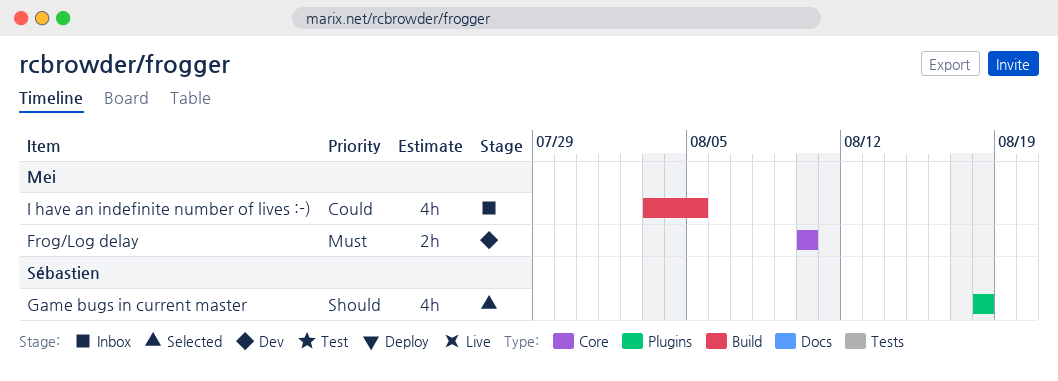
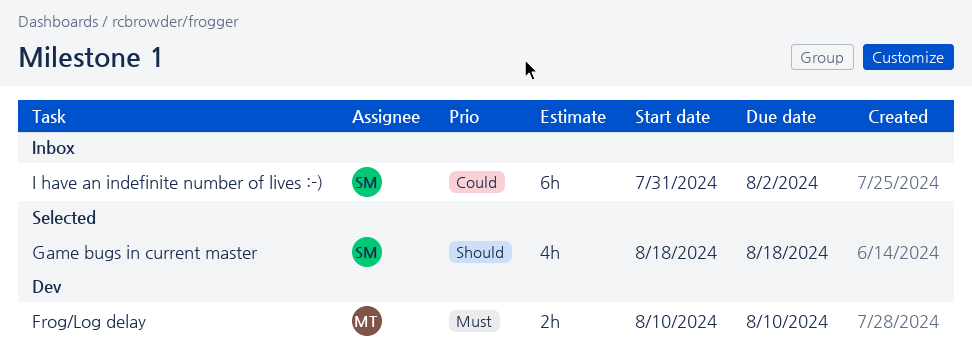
I have an indefinite number of lives :-), owner: Mei -> Sébastien
I have an indefinite number of lives :-), estimate: 4h -> 6h
I have an indefinite number of lives :-), start: Aug 3 -> Jul 31
I have an indefinite number of lives :-), due: Aug 5 -> Aug 2

